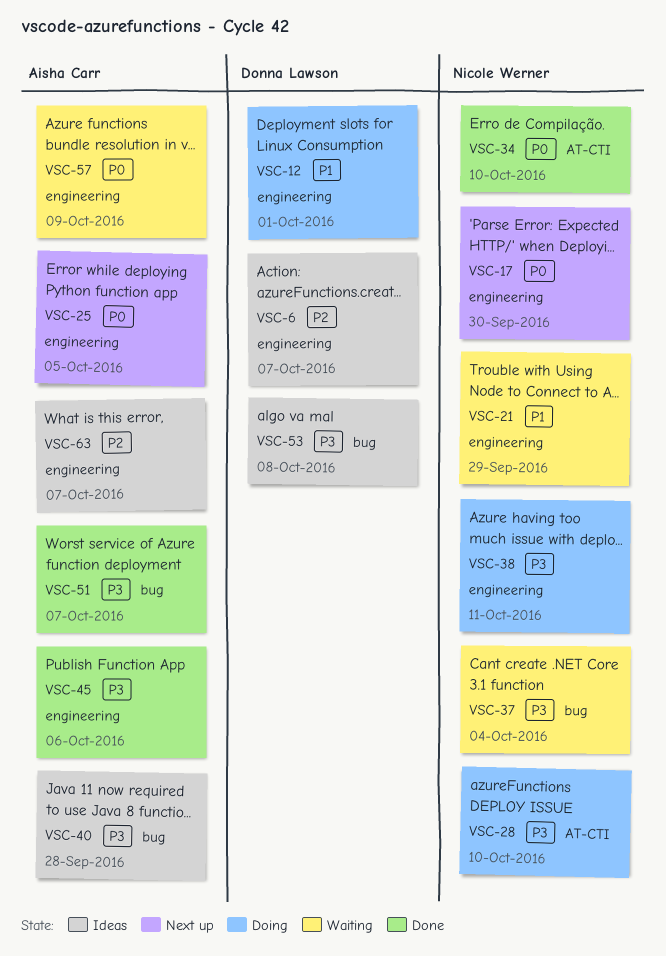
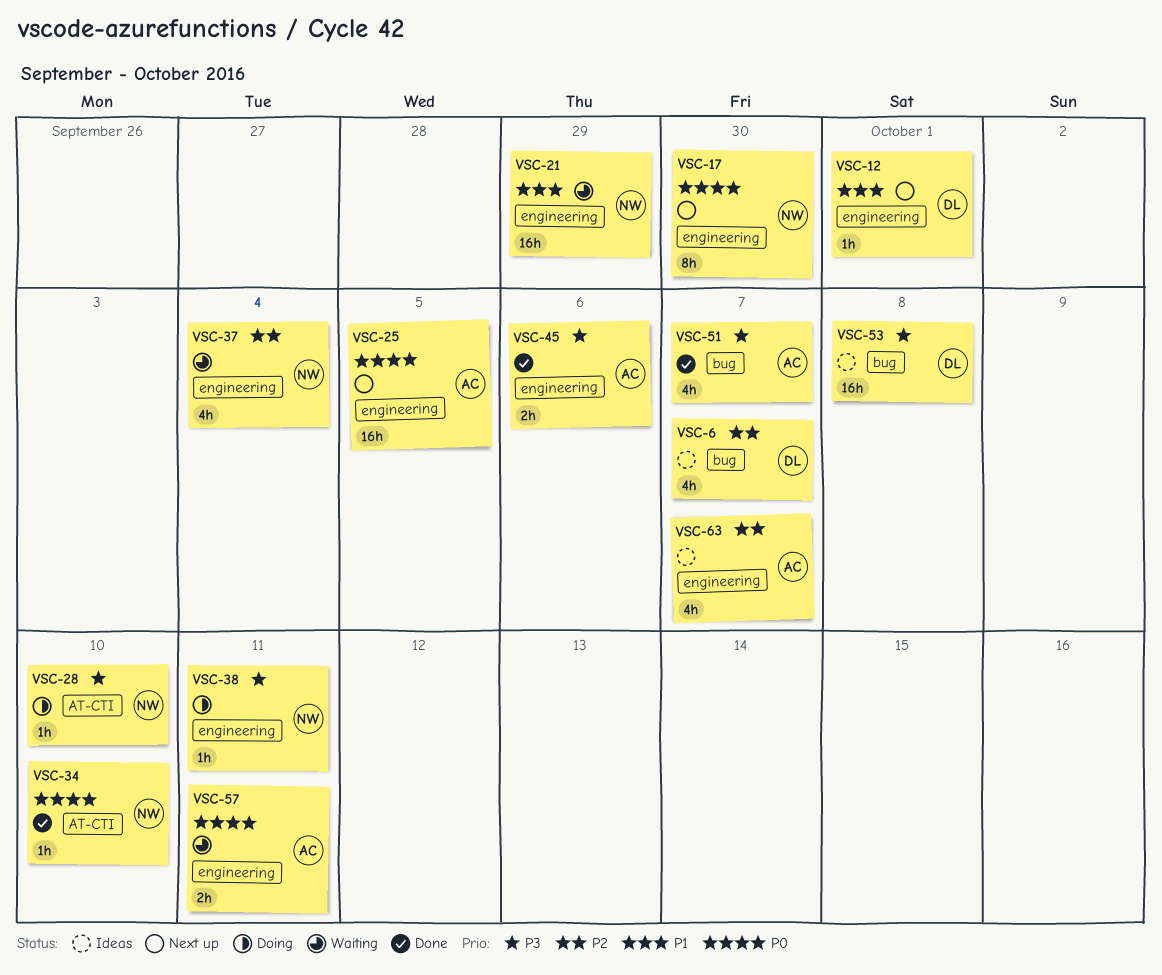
VSC-6, label: engineering -> bug
VSC-12, status: Doing -> Next up
VSC-37, priority: P3 -> P2
VSC-37, label: bug -> engineering
VSC-40: present -> none
VSC-57, due: Oct 9 -> Oct 11

